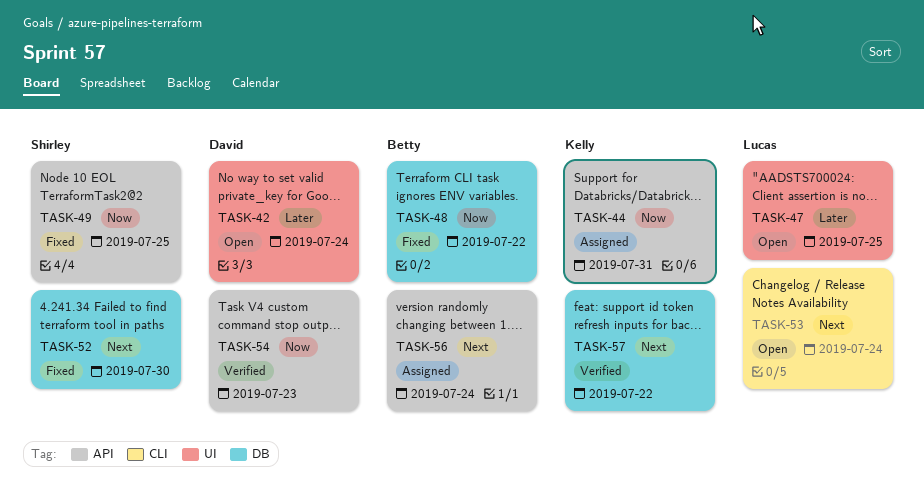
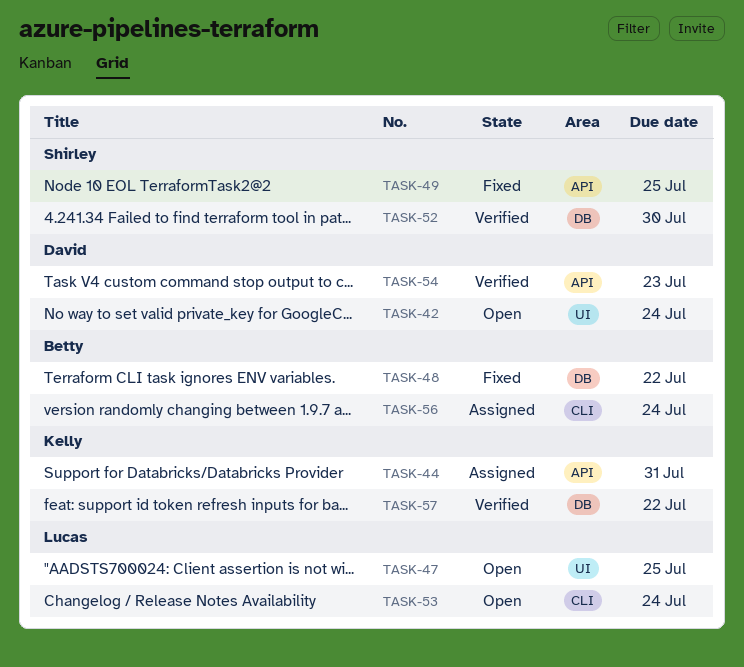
TASK-52, status: Fixed -> Verified
TASK-56, label: API -> CLI

